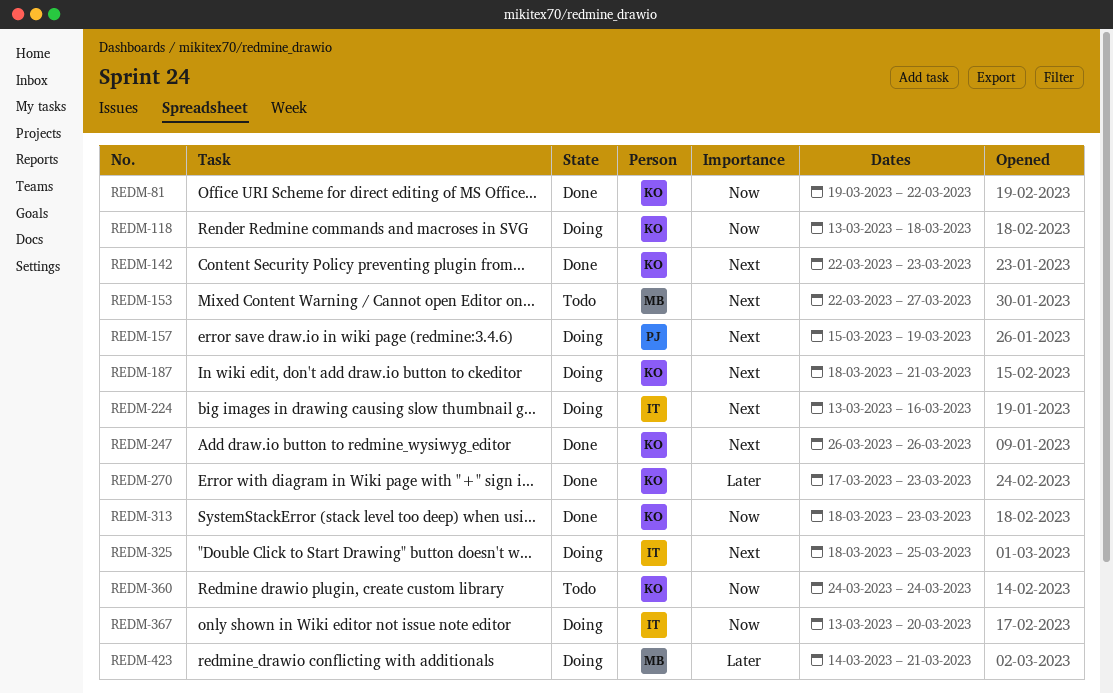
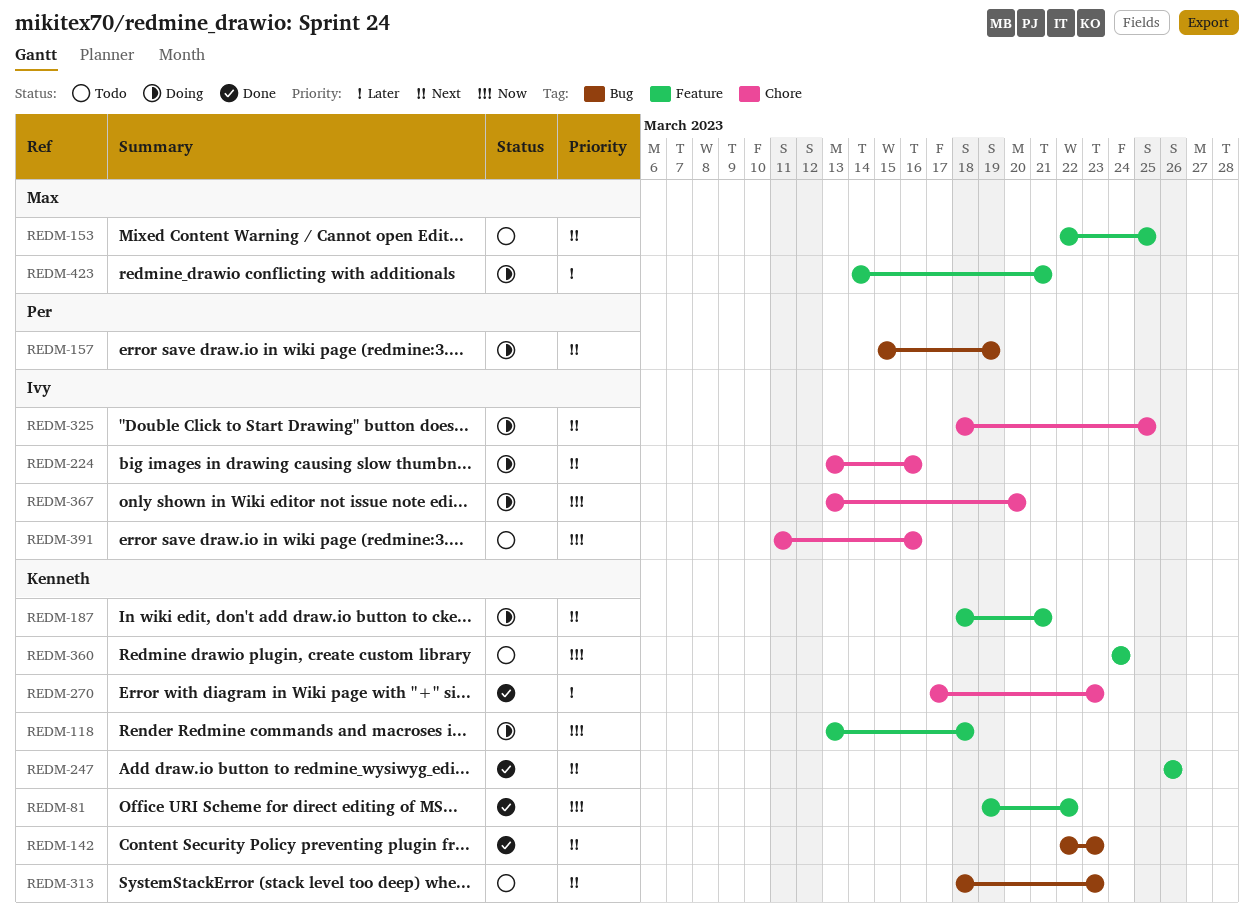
REDM-153, due: Mar 27 -> Mar 25
REDM-313, status: Done -> Todo
REDM-313, priority: Now -> Next
REDM-391: none -> present

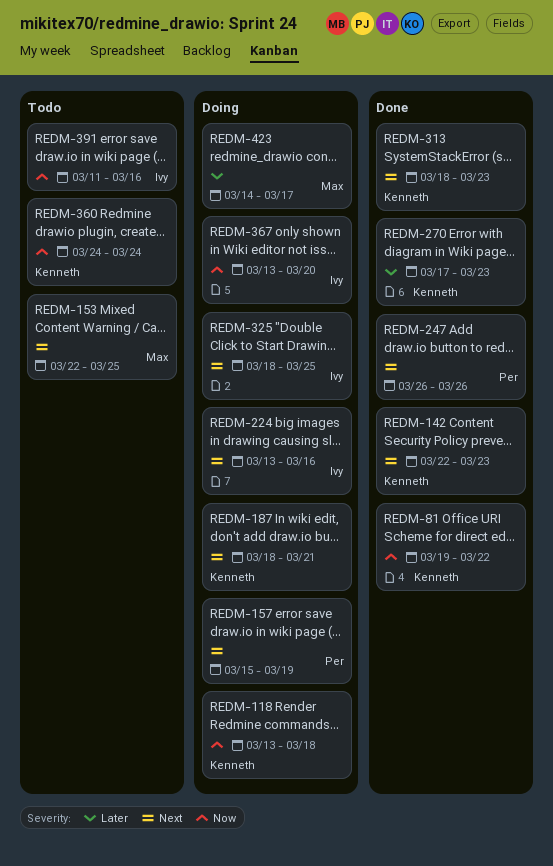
REDM-247, owner: Kenneth -> Per
REDM-313, status: Todo -> Done
REDM-423, due: Mar 21 -> Mar 17

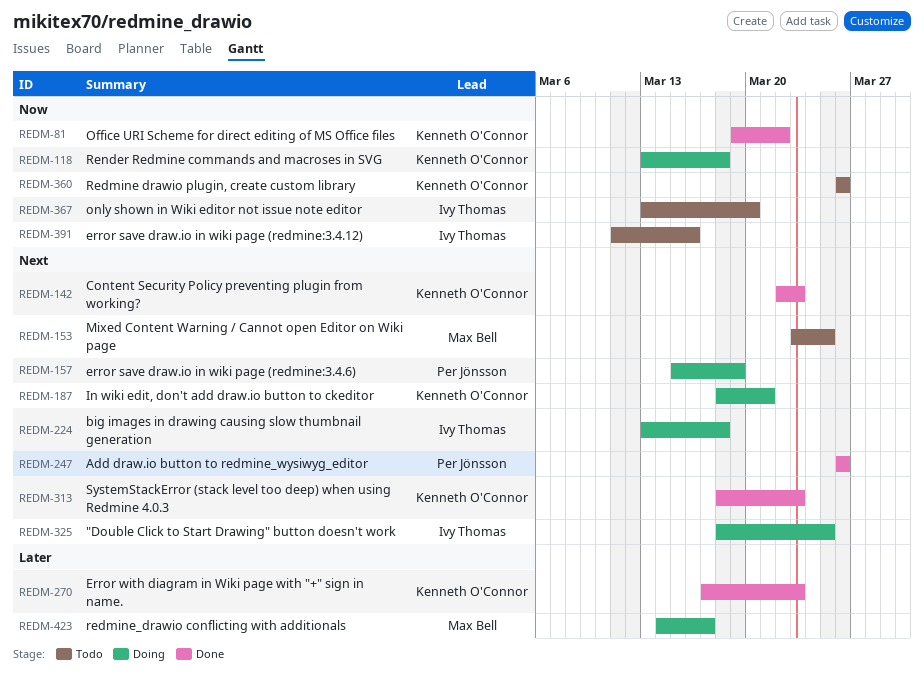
REDM-153, start: Mar 22 -> Mar 23
REDM-224, due: Mar 16 -> Mar 18
REDM-360, start: Mar 24 -> Mar 26
REDM-360, due: Mar 24 -> Mar 26
REDM-367, status: Doing -> Todo

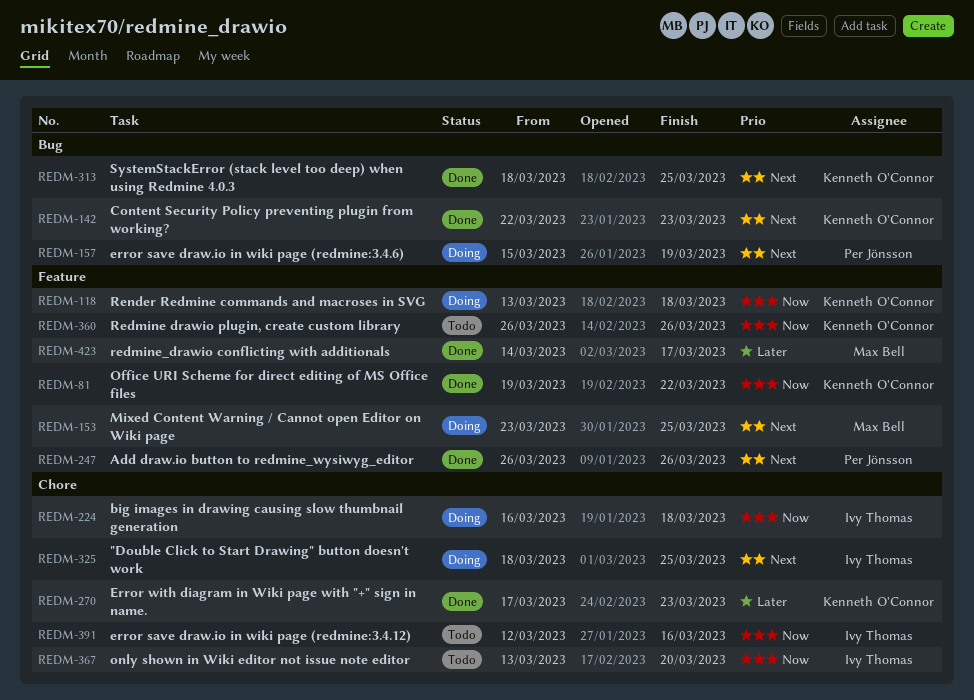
REDM-153, status: Todo -> Doing
REDM-187: present -> none
REDM-224, priority: Next -> Now
REDM-224, start: Mar 13 -> Mar 16
REDM-313, due: Mar 23 -> Mar 25
REDM-391, start: Mar 11 -> Mar 12
REDM-423, status: Doing -> Done

